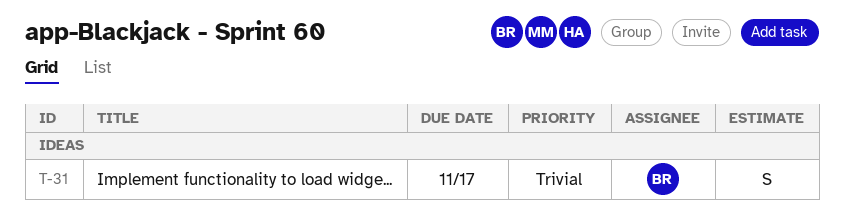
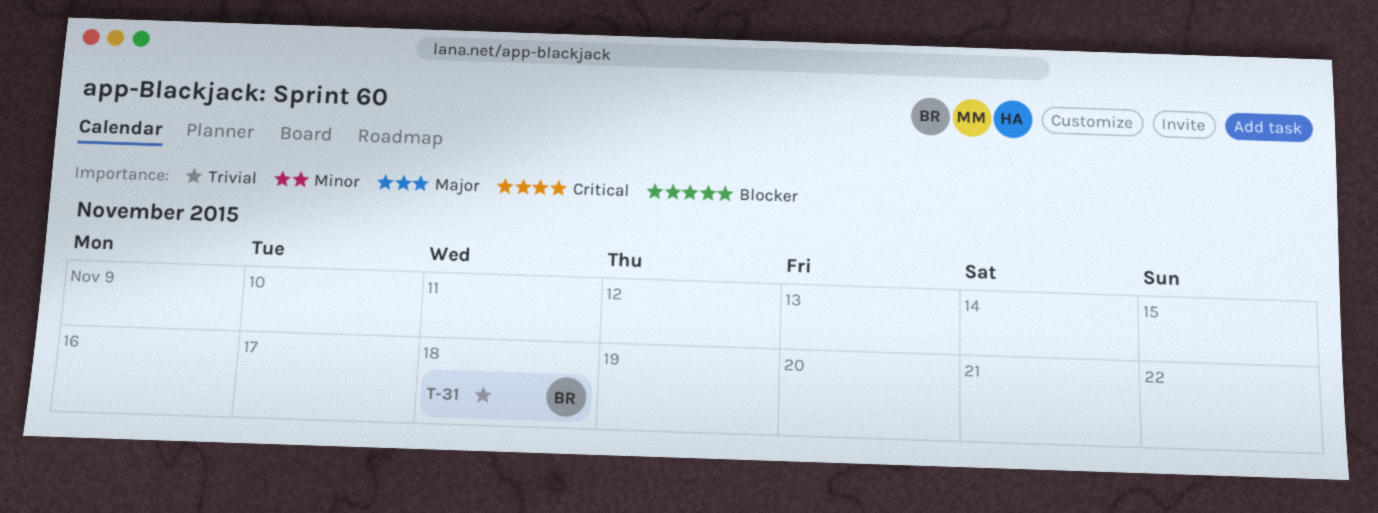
T-31, due: Nov 17 -> Nov 18

